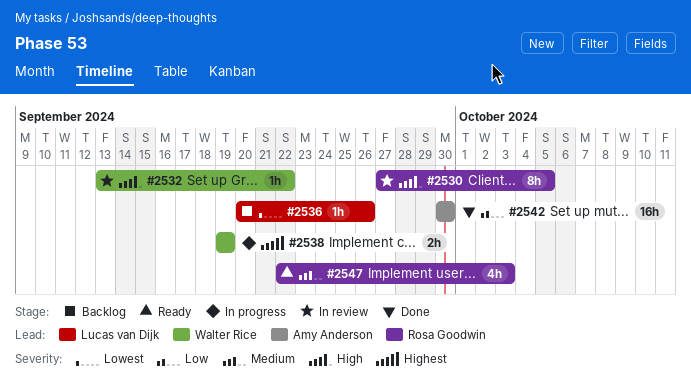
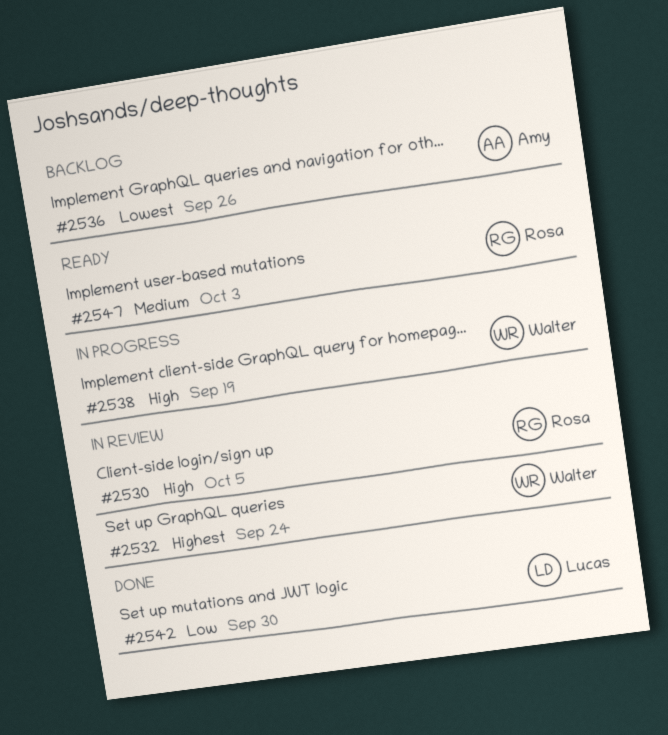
#2532, priority: High -> Highest
#2532, due: Sep 22 -> Sep 24
#2536, owner: Lucas van Dijk -> Amy Anderson
#2538, priority: Highest -> High
#2542, owner: Amy Anderson -> Lucas van Dijk

